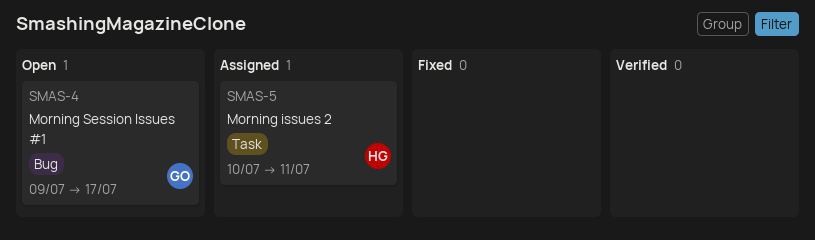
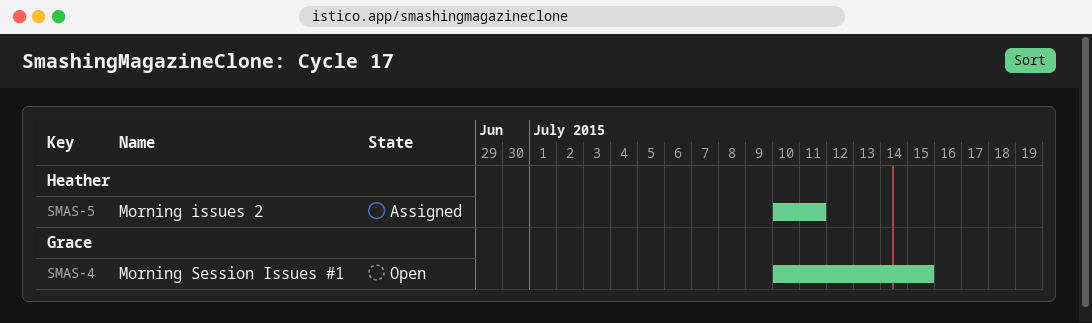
SMAS-4, start: Jul 9 -> Jul 10
SMAS-4, due: Jul 17 -> Jul 15

